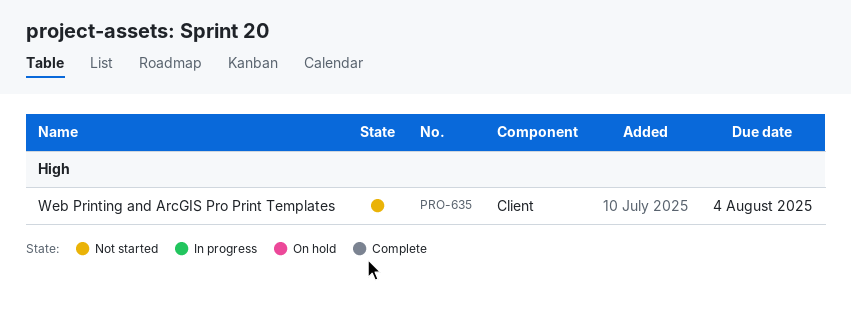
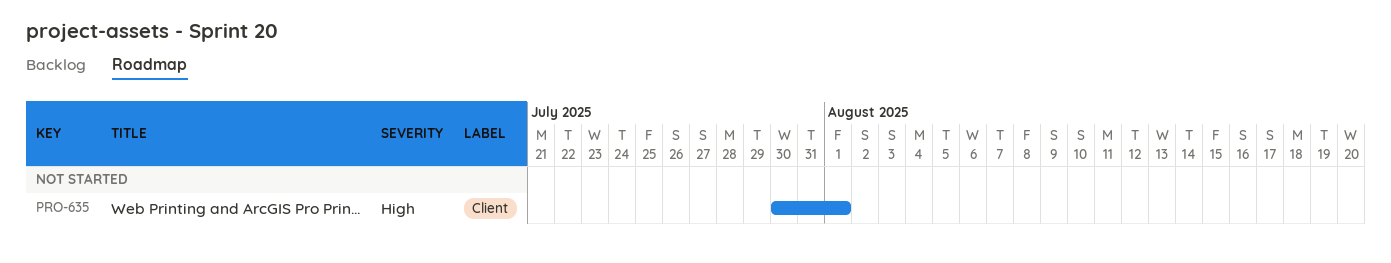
PRO-635, due: Aug 4 -> Aug 1

